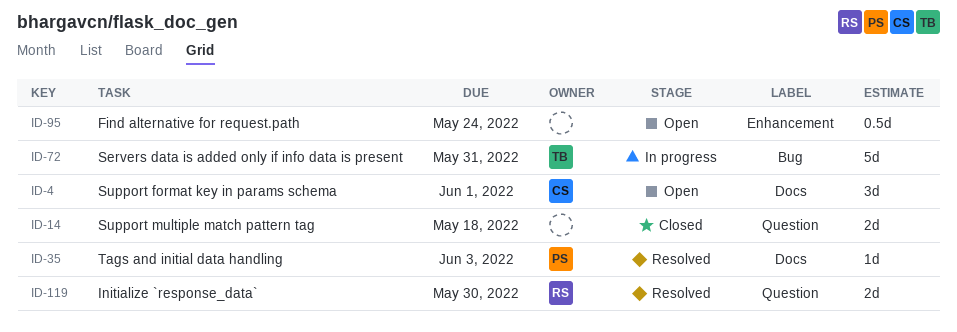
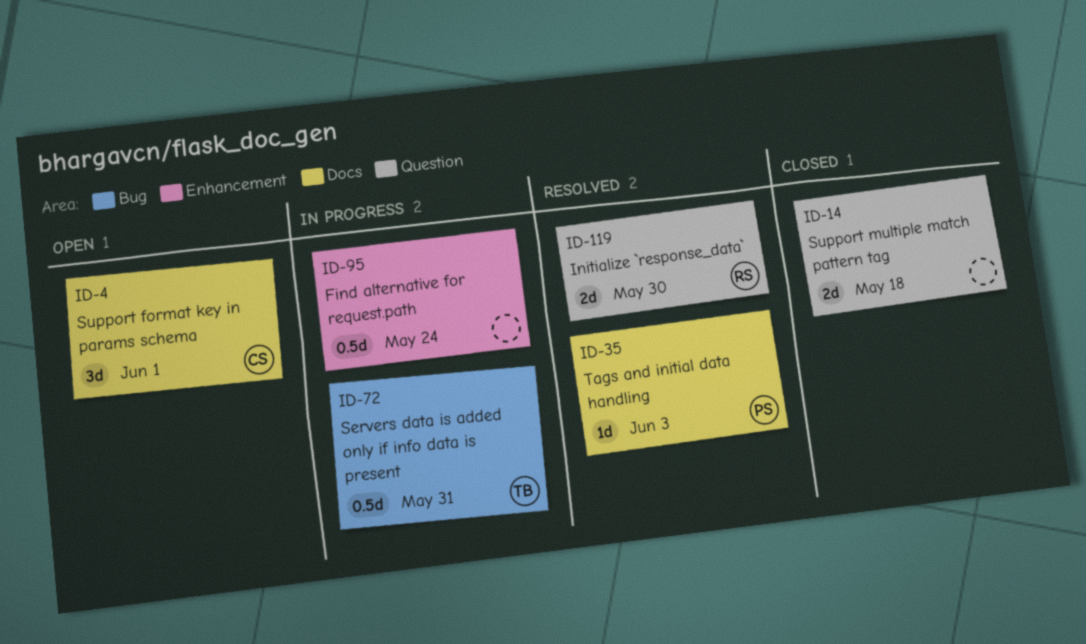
ID-72, estimate: 5d -> 0.5d
ID-95, status: Open -> In progress

